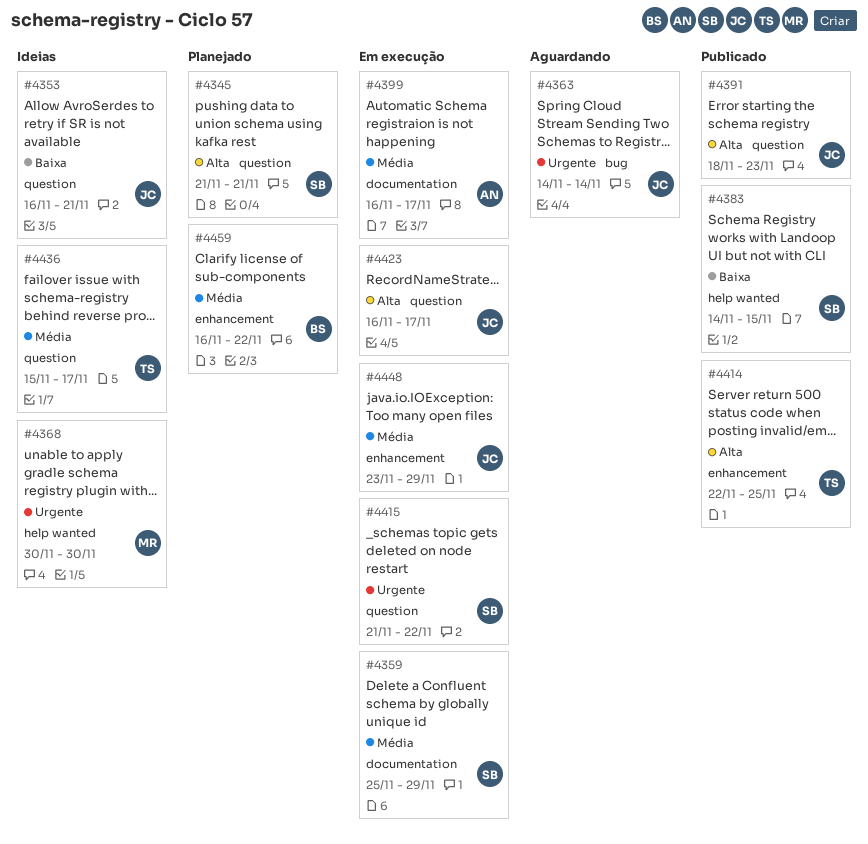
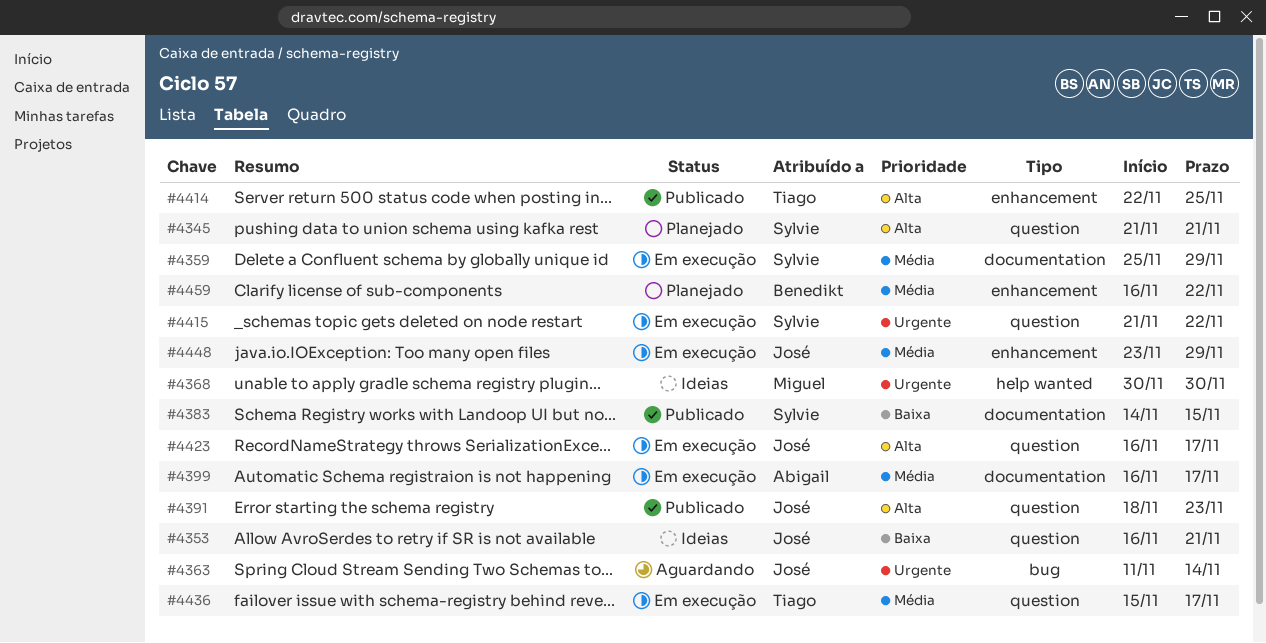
#4363, start: Nov 14 -> Nov 11
#4383, label: help wanted -> documentation
#4436, status: Ideias -> Em execução

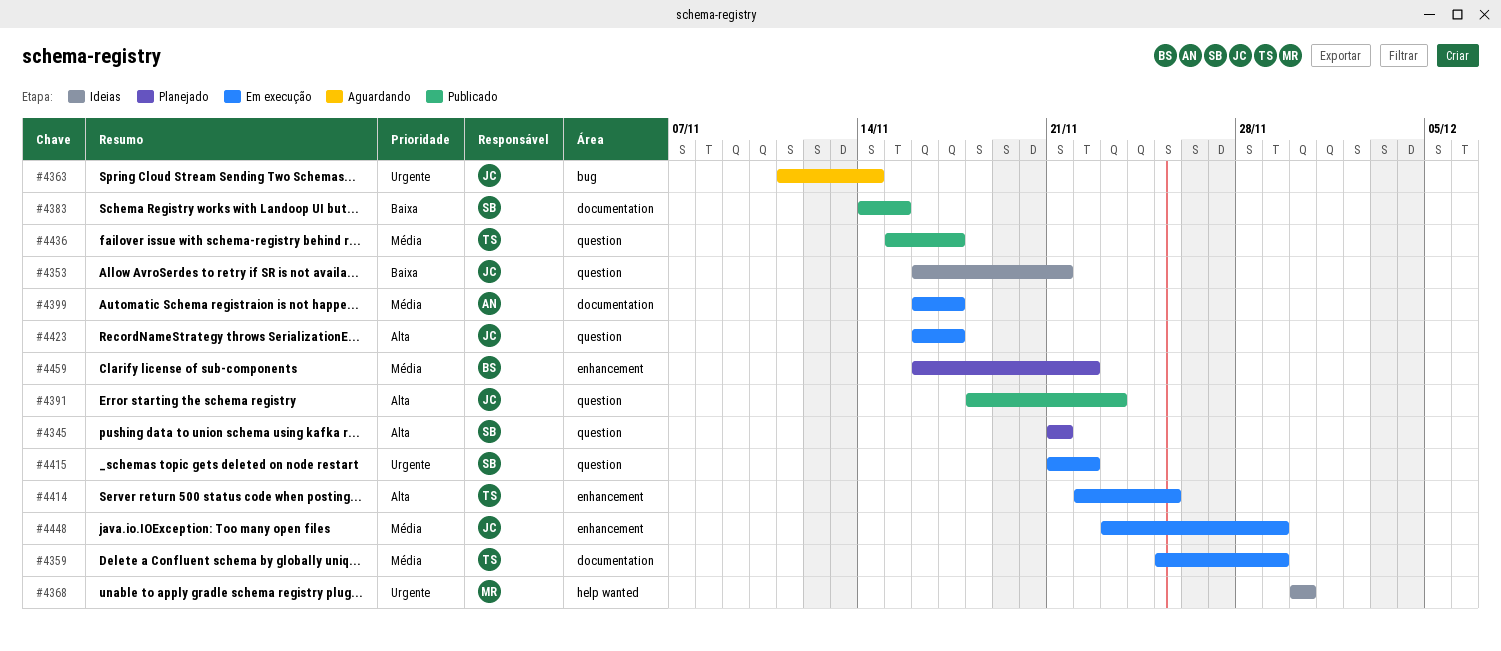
#4359, owner: Sylvie -> Tiago
#4414, status: Publicado -> Em execução
#4436, status: Em execução -> Publicado

